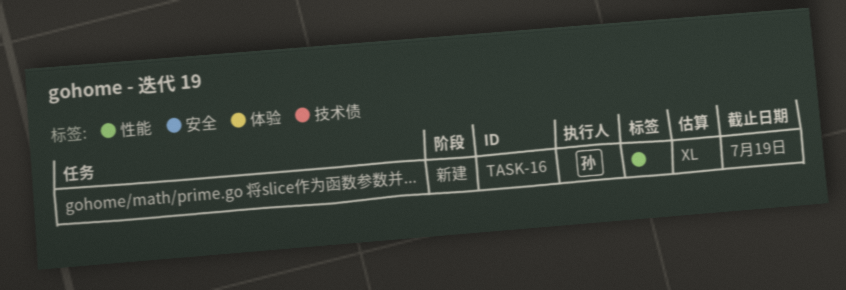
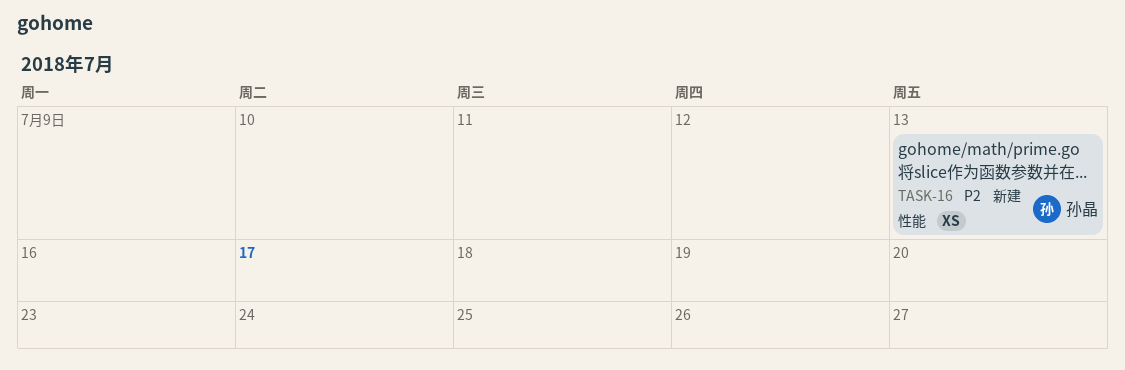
TASK-16, estimate: XL -> XS
TASK-16, due: Jul 19 -> Jul 13

